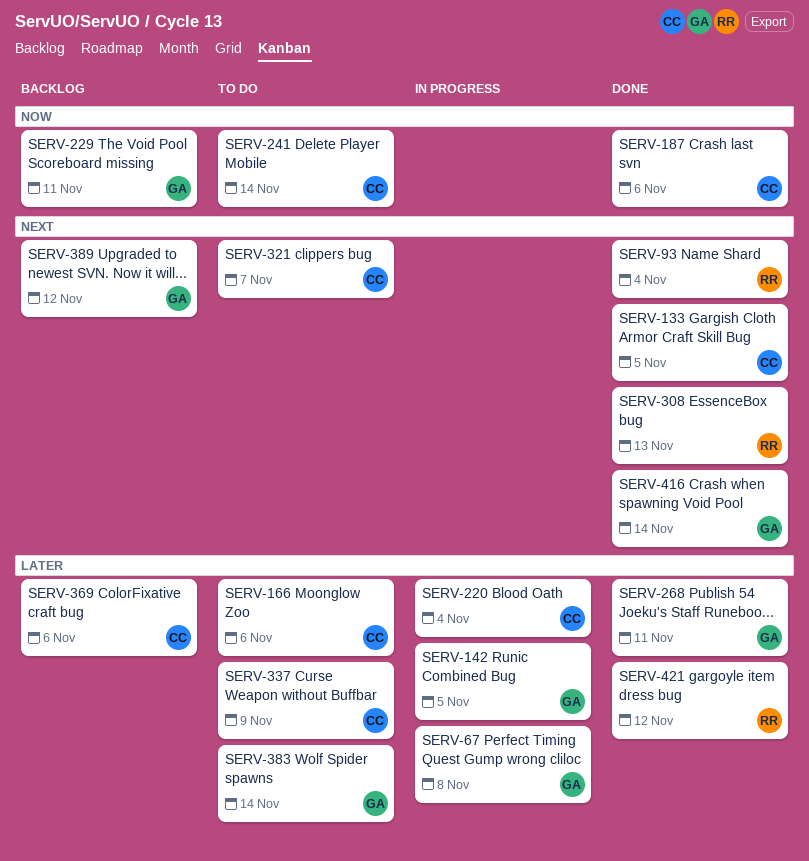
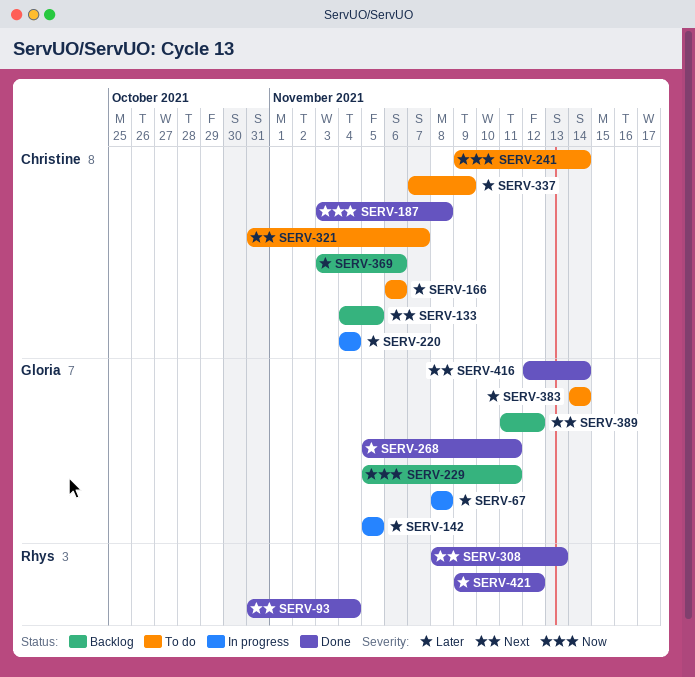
SERV-133, status: Done -> Backlog
SERV-187, due: Nov 6 -> Nov 8

